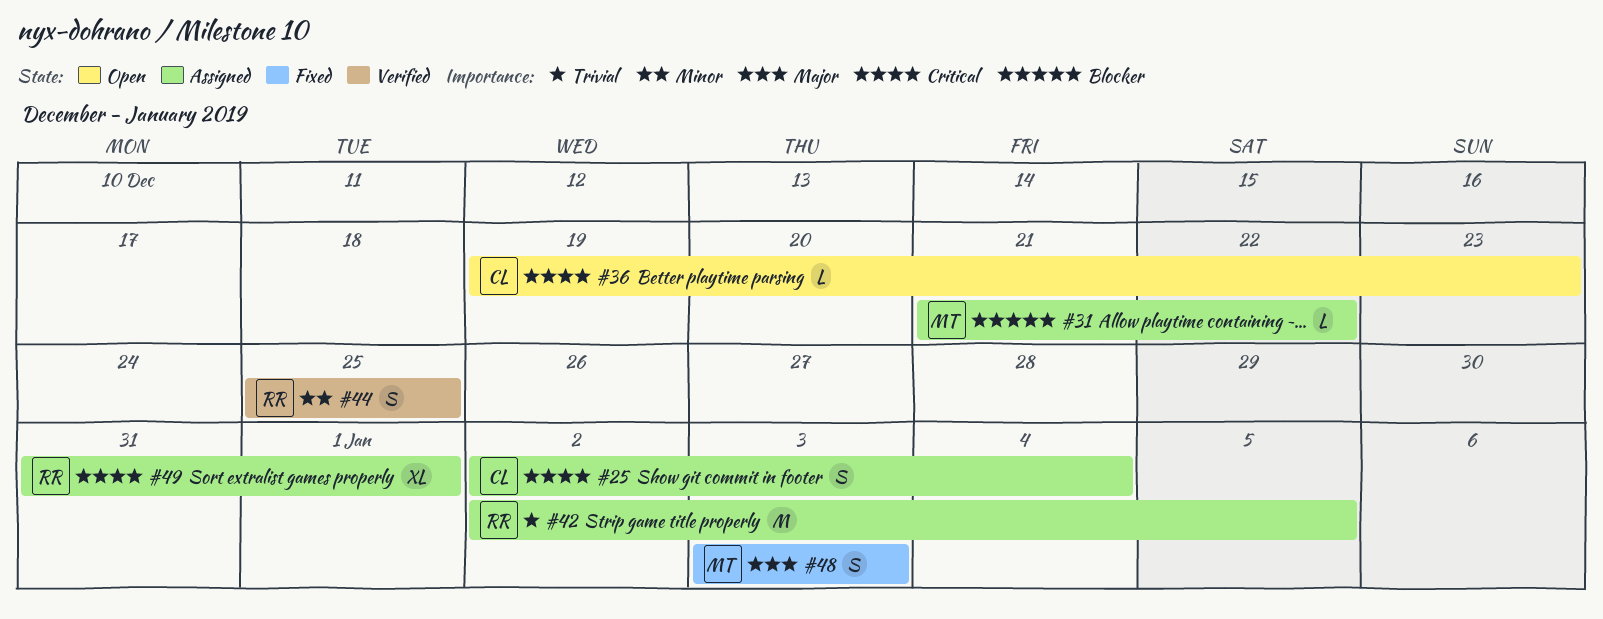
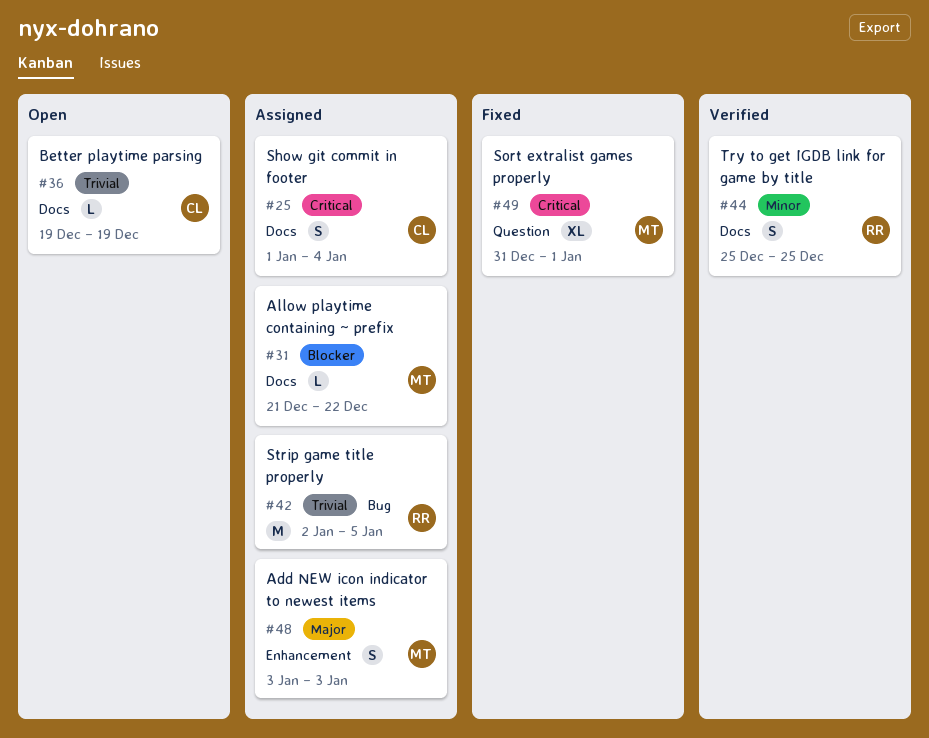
#25, start: Jan 2 -> Jan 1
#36, priority: Critical -> Trivial
#36, due: Dec 23 -> Dec 19
#48, status: Fixed -> Assigned
#49, status: Assigned -> Fixed
#49, owner: RR -> MT

